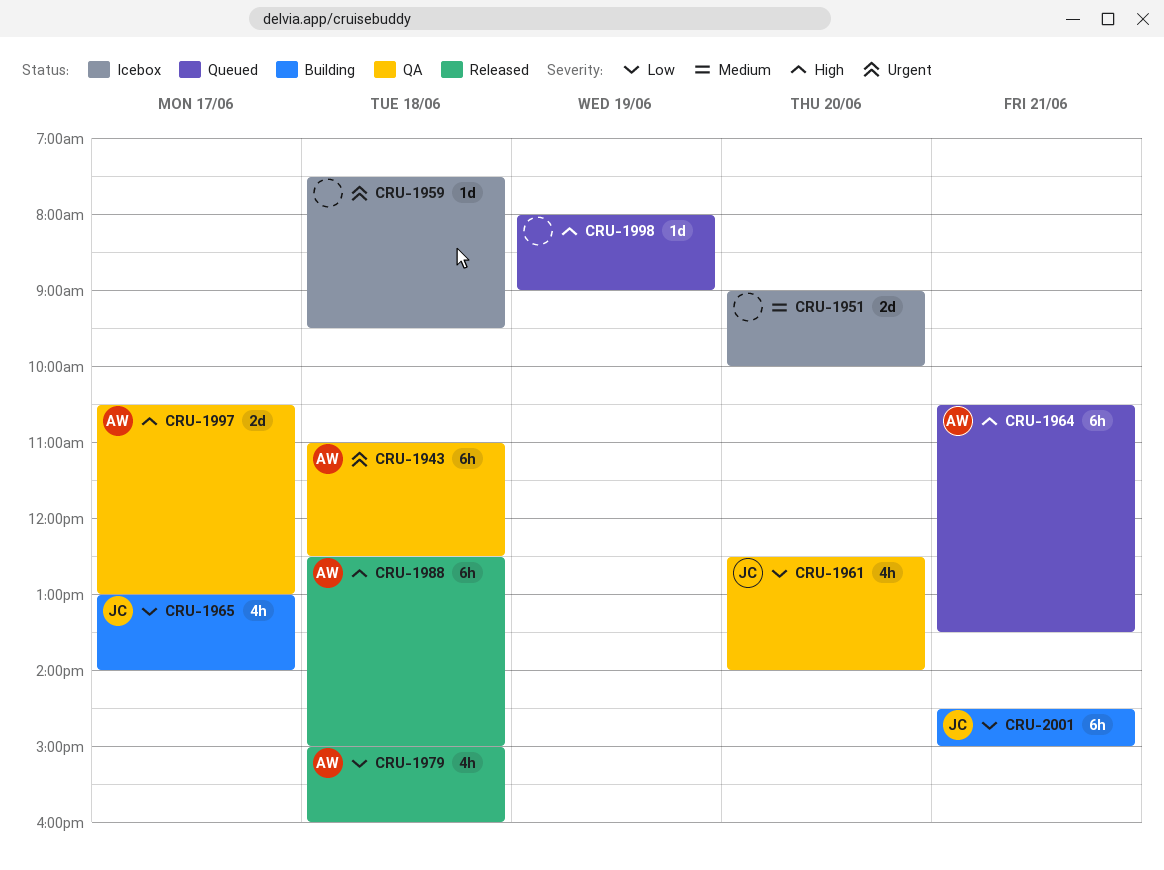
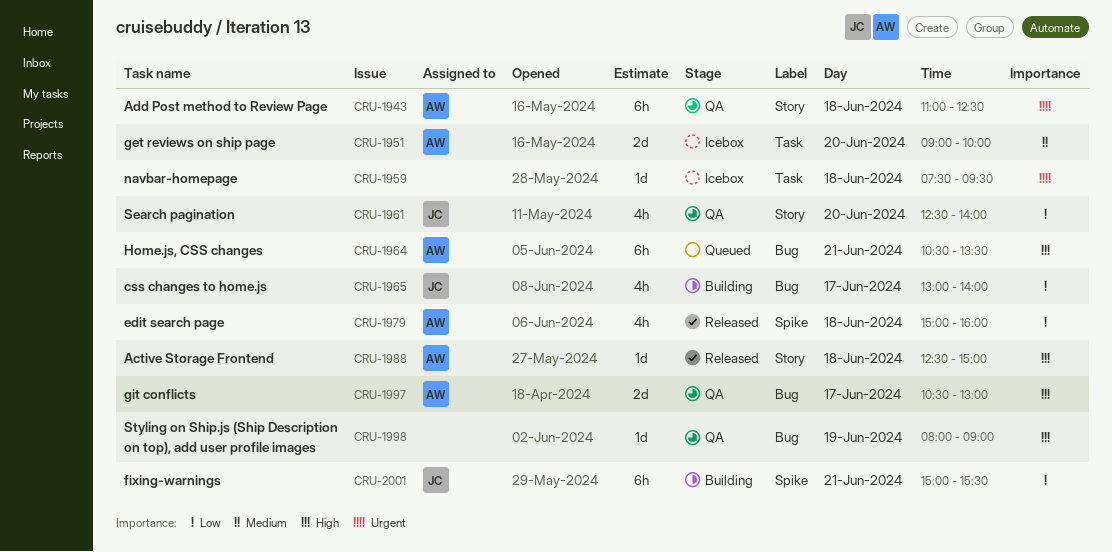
CRU-1951, owner: none -> AW
CRU-1988, estimate: 6h -> 1d
CRU-1998, status: Queued -> QA
CRU-2001, begins: 14:30 -> 15:00
CRU-2001, ends: 15:00 -> 15:30

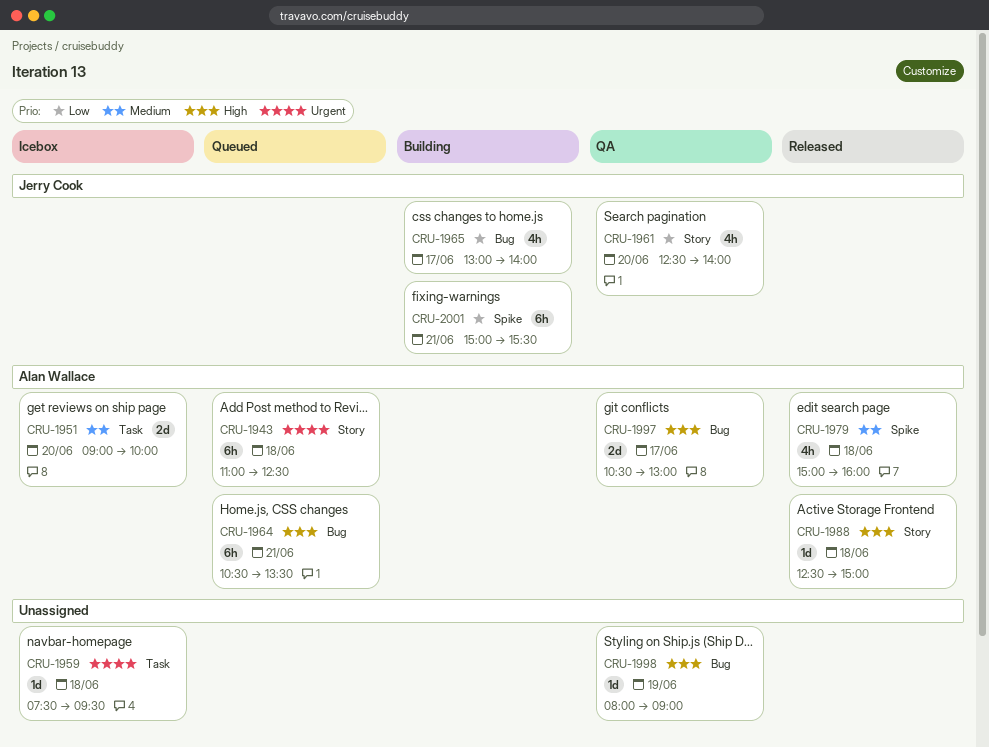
CRU-1943, status: QA -> Queued
CRU-1979, priority: Low -> Medium

